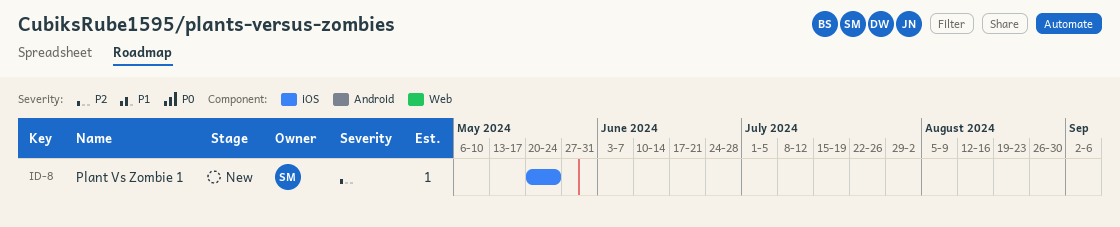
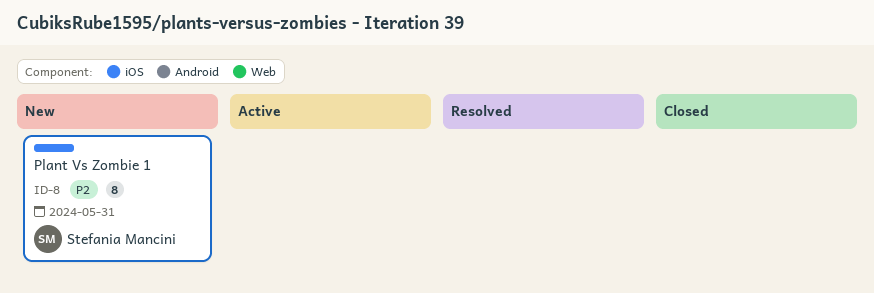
ID-8, estimate: 1 -> 8
ID-8, due: May 24 -> May 31

